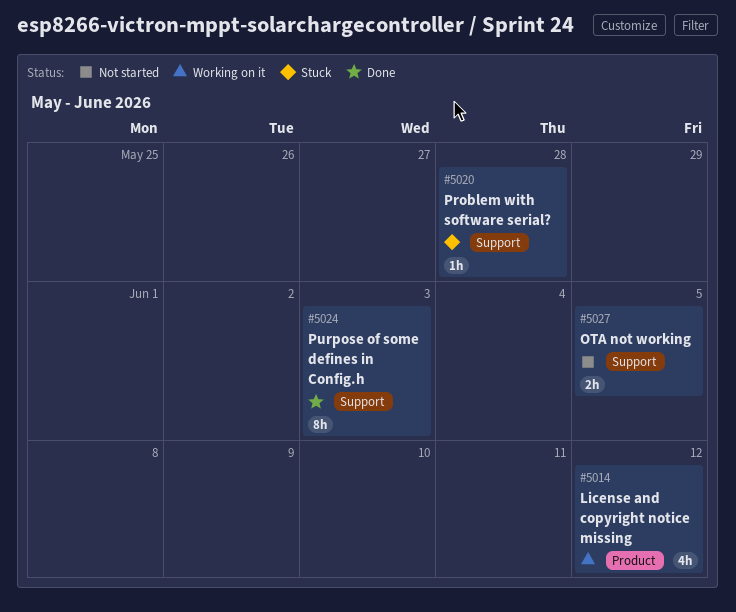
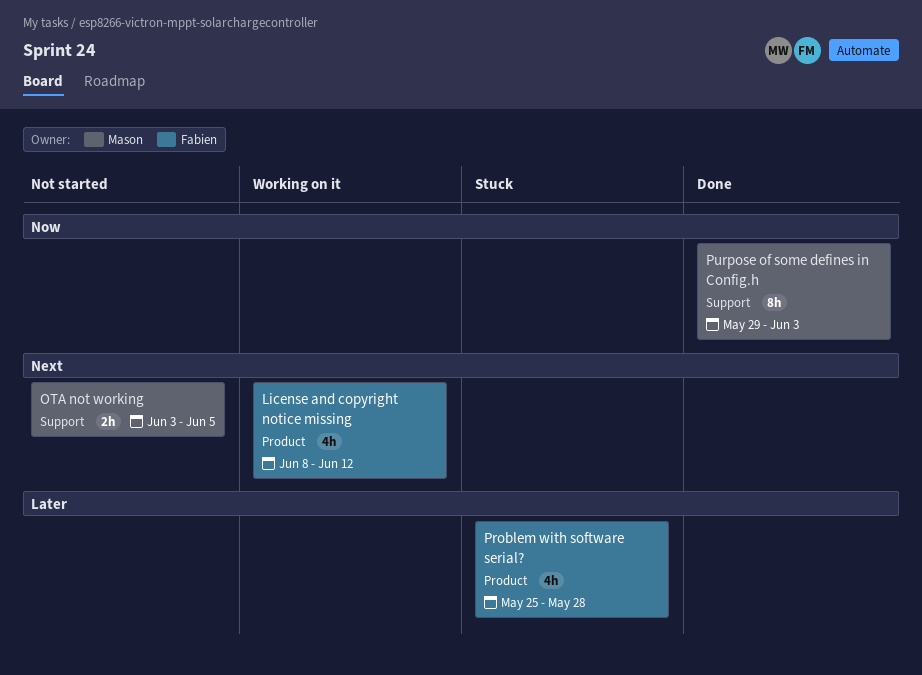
Problem with software serial?, label: Support -> Product
Problem with software serial?, estimate: 1h -> 4h

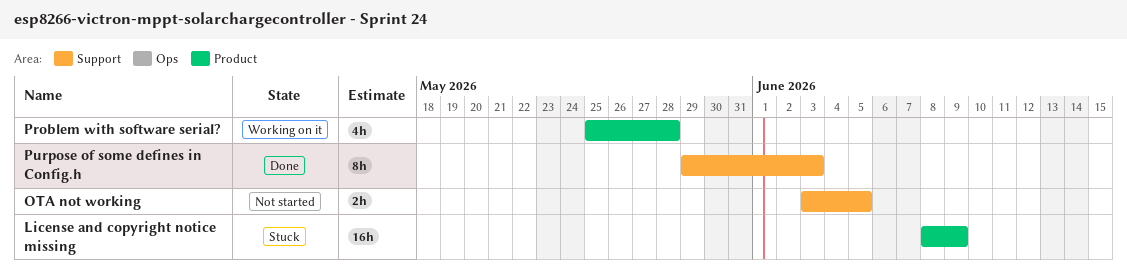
License and copyright notice missing, status: Working on it -> Stuck
License and copyright notice missing, estimate: 4h -> 16h
License and copyright notice missing, due: Jun 12 -> Jun 9
Problem with software serial?, status: Stuck -> Working on it

